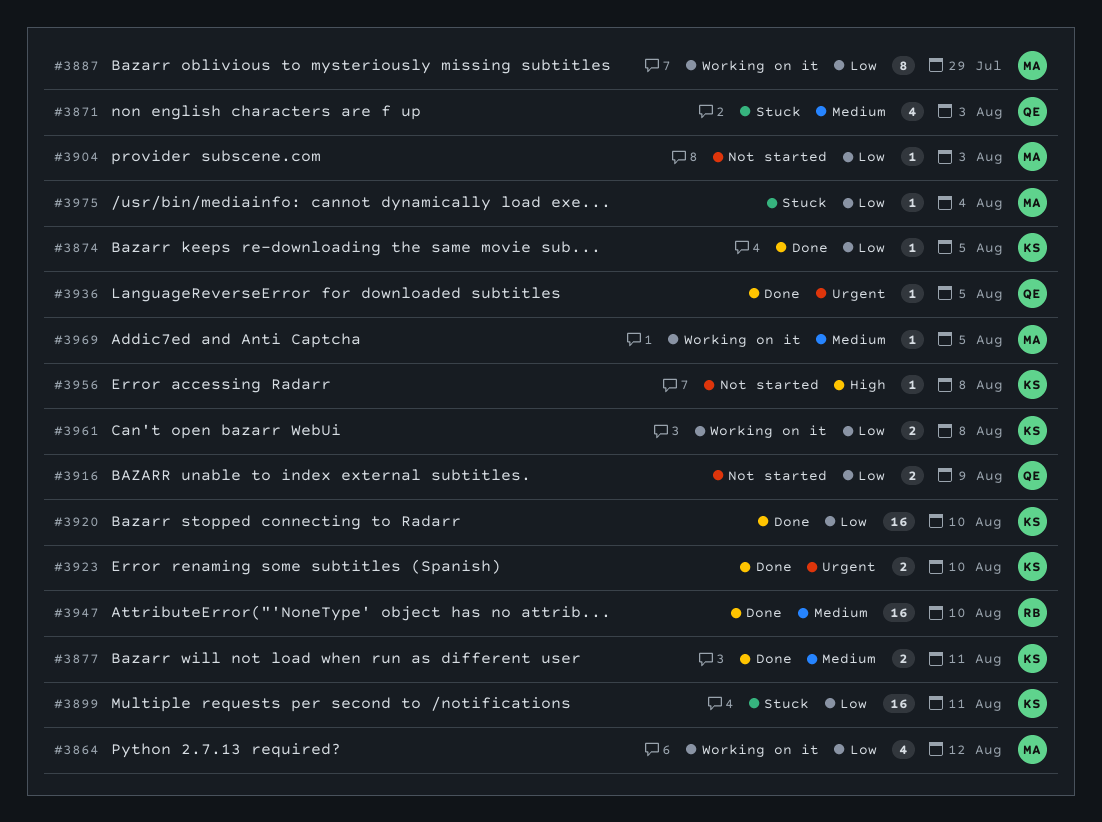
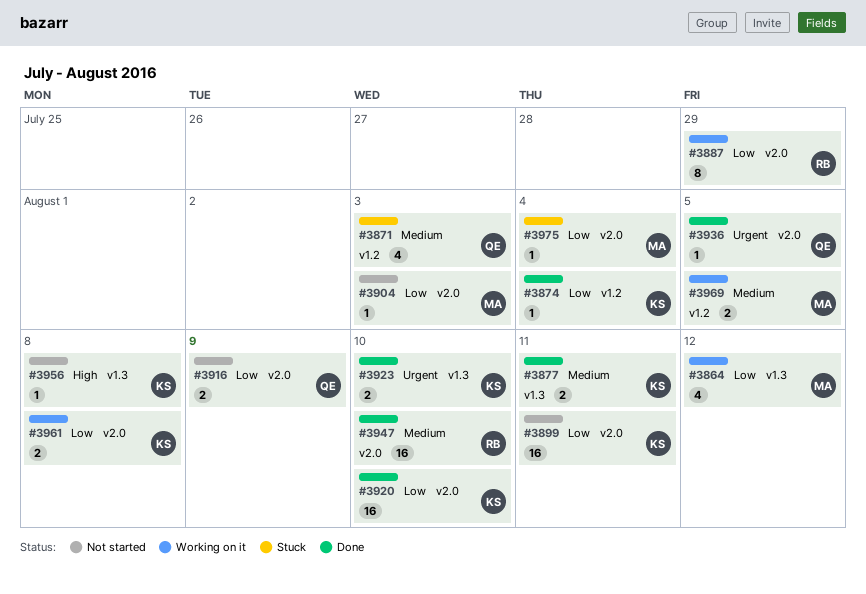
#3874, due: Aug 5 -> Aug 4
#3887, owner: MA -> RB
#3899, status: Stuck -> Not started
#3969, estimate: 1 -> 2

